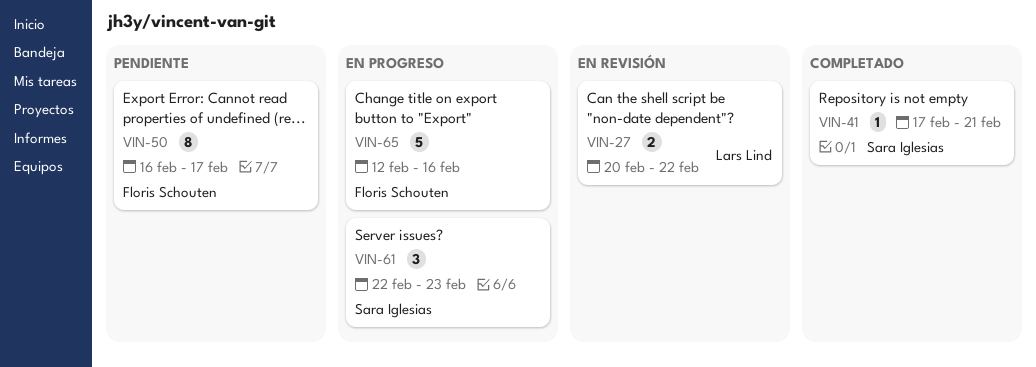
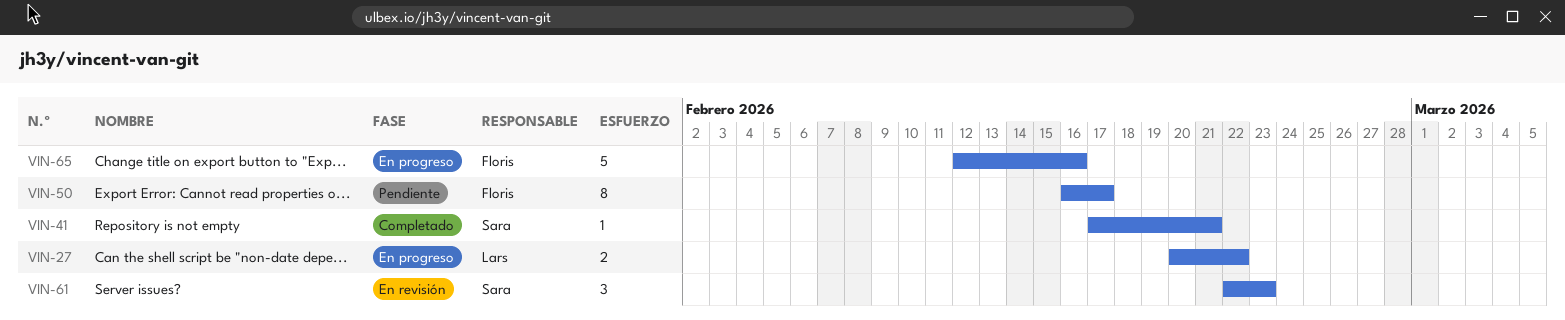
VIN-27, status: En revisión -> En progreso
VIN-61, status: En progreso -> En revisión

